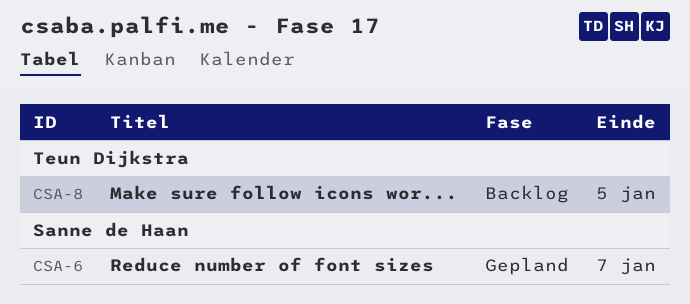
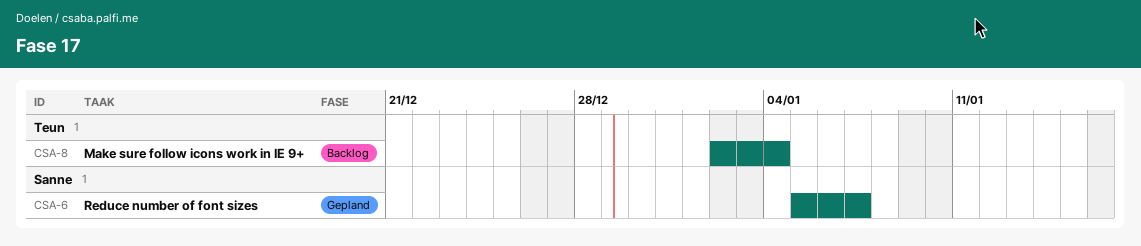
CSA-8, due: Jan 5 -> Jan 4

